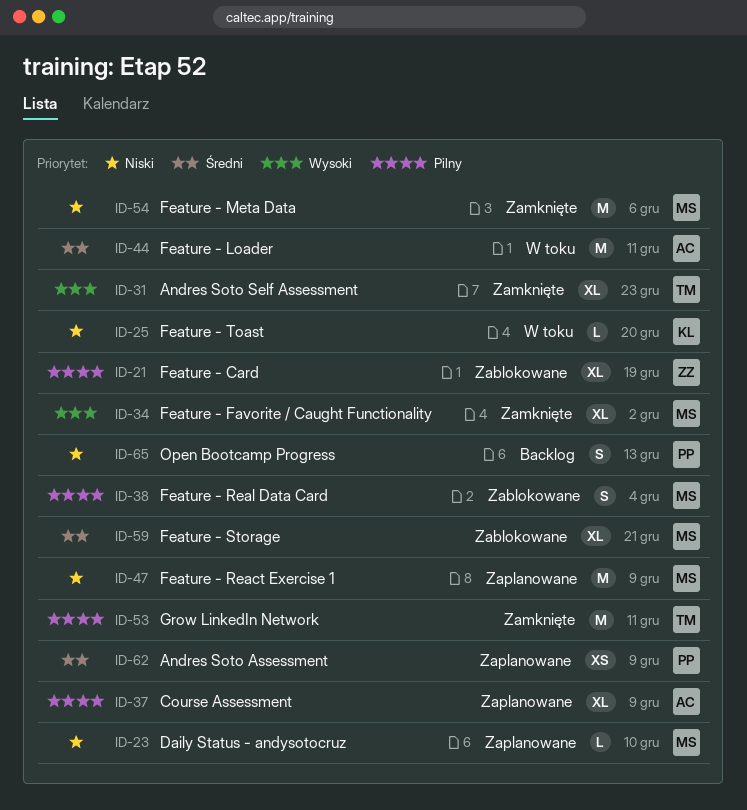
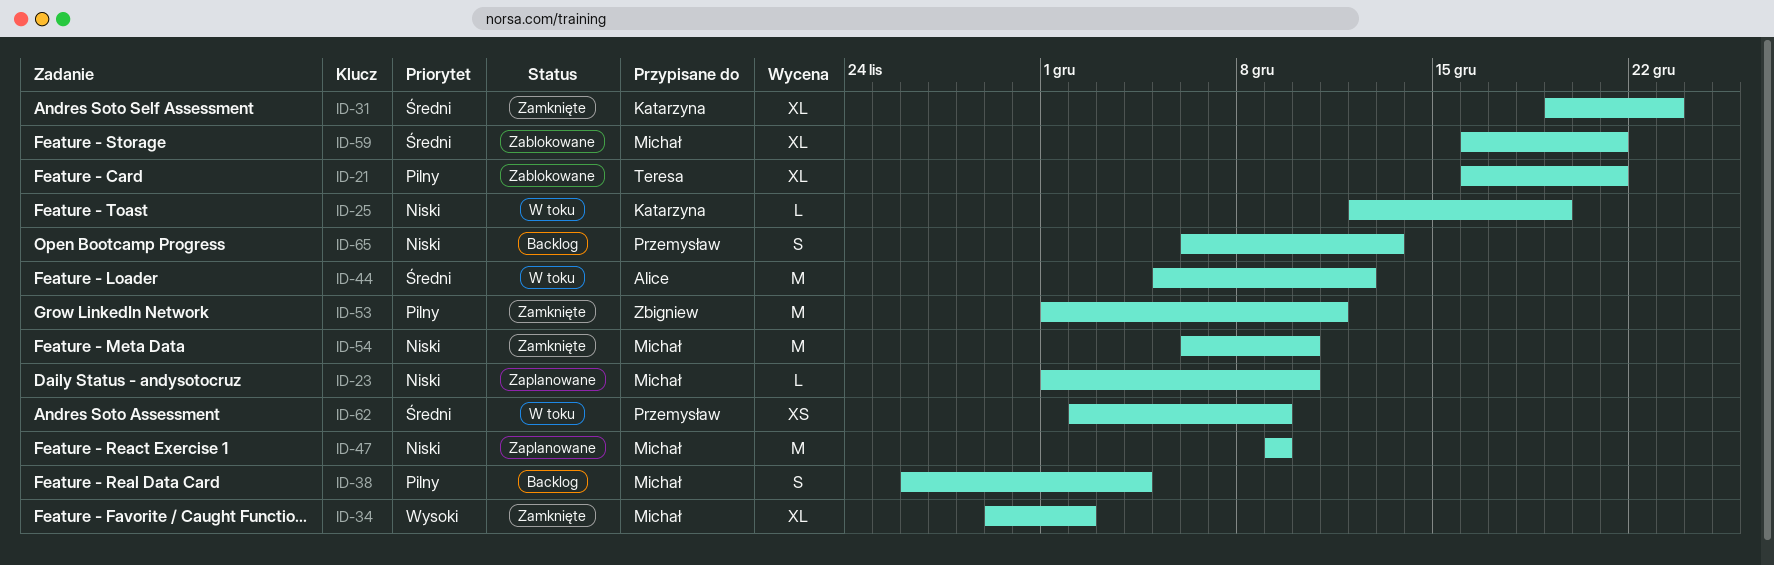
ID-21, owner: Zbigniew -> Teresa
ID-21, due: Dec 19 -> Dec 21
ID-25, due: Dec 20 -> Dec 19
ID-31, owner: Teresa -> Katarzyna
ID-31, priority: Wysoki -> Średni
ID-37: present -> none
ID-38, status: Zablokowane -> Backlog
ID-44, due: Dec 11 -> Dec 12
ID-53, owner: Teresa -> Zbigniew
ID-54, due: Dec 6 -> Dec 10
ID-62, status: Zaplanowane -> W toku

